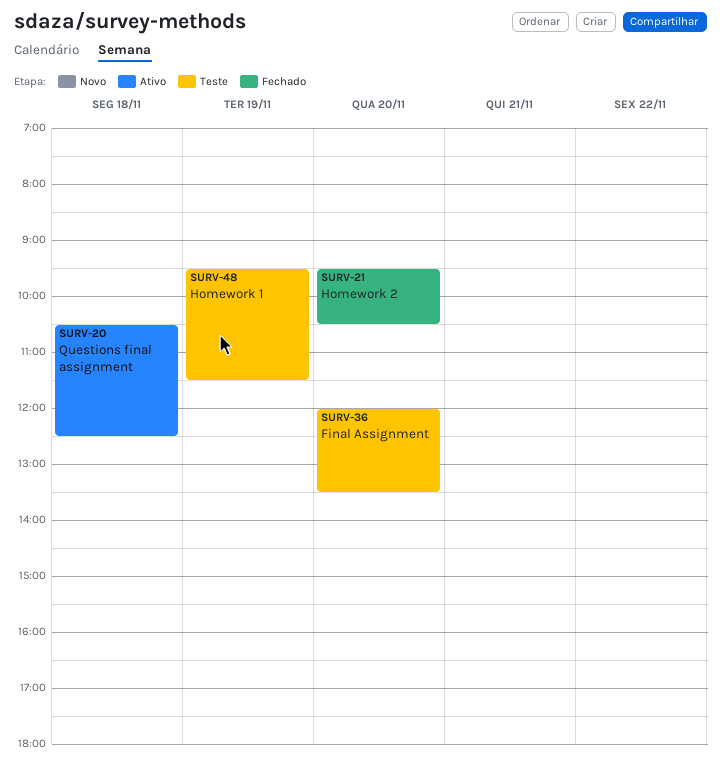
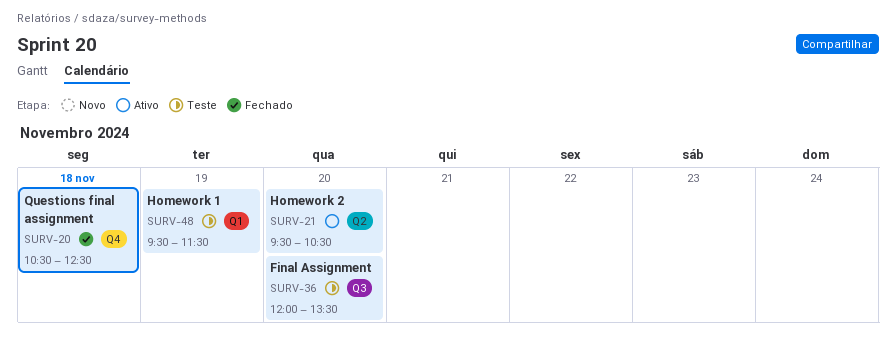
SURV-20, status: Ativo -> Fechado
SURV-21, status: Fechado -> Ativo

